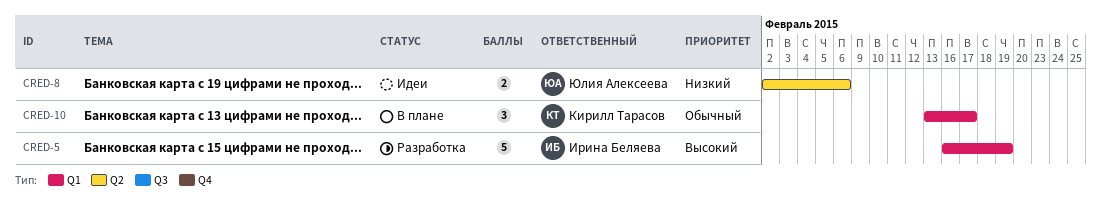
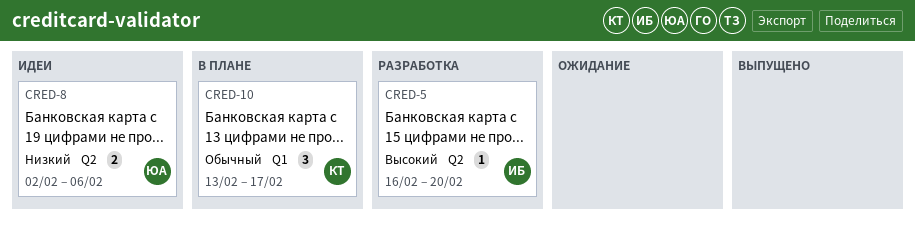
CRED-5, label: Q1 -> Q2
CRED-5, estimate: 5 -> 1
CRED-5, due: Feb 19 -> Feb 20

